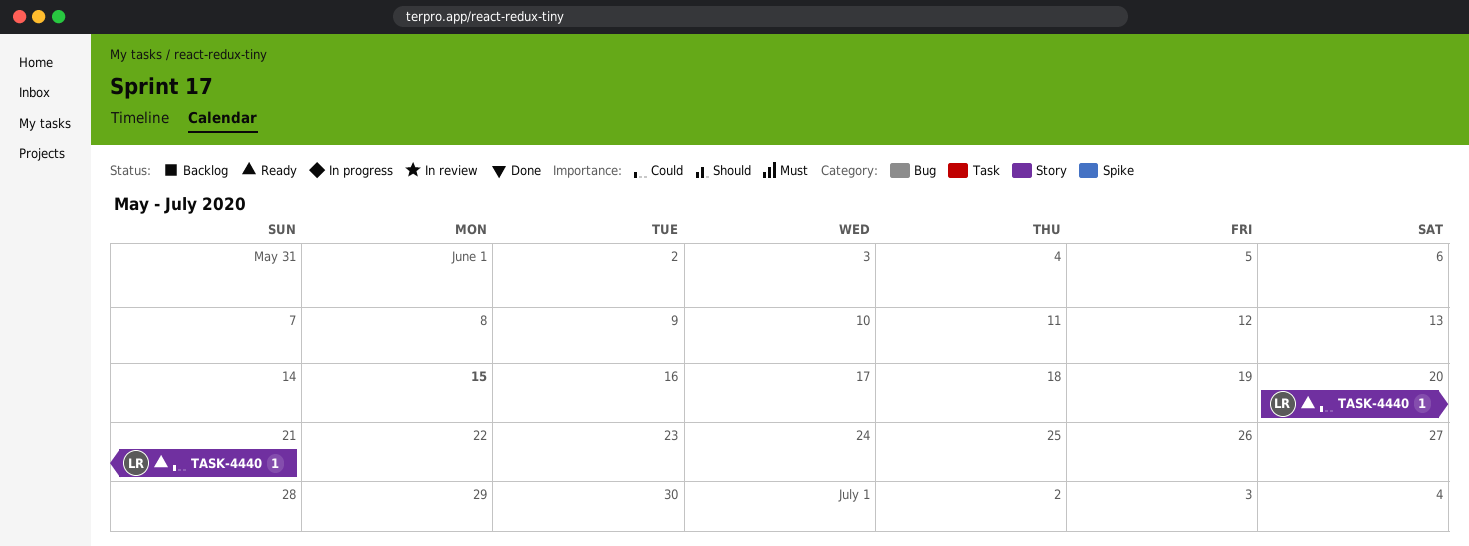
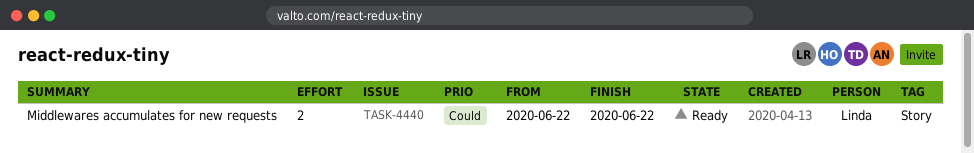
TASK-4440, estimate: 1 -> 2
TASK-4440, start: Jun 20 -> Jun 22
TASK-4440, due: Jun 21 -> Jun 22

